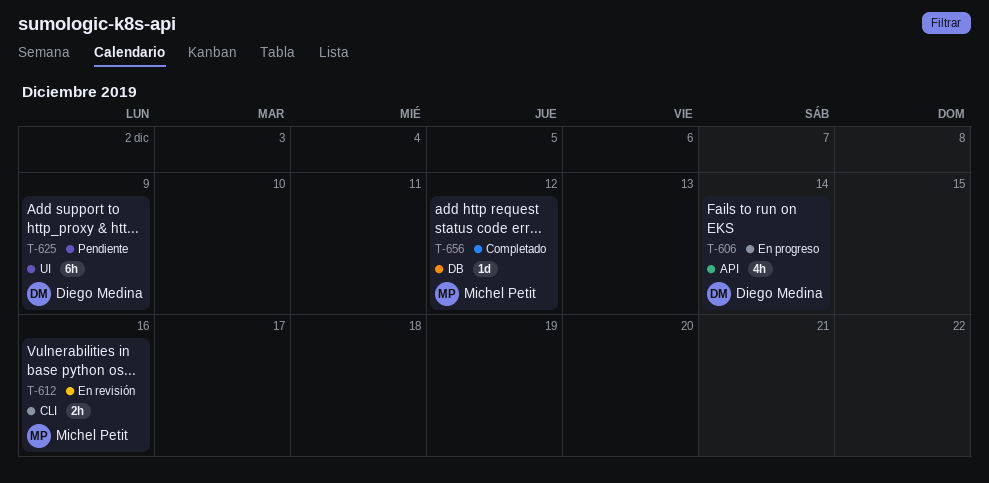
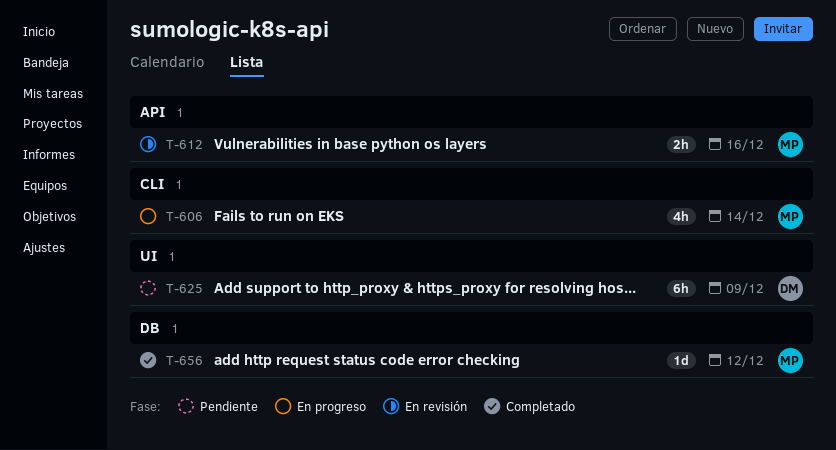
T-606, owner: Diego Medina -> Michel Petit
T-606, label: API -> CLI
T-612, label: CLI -> API

